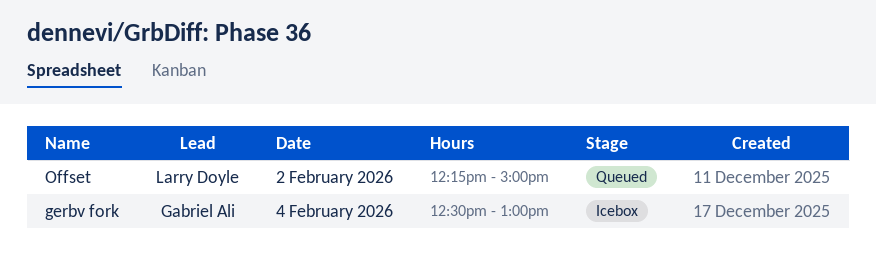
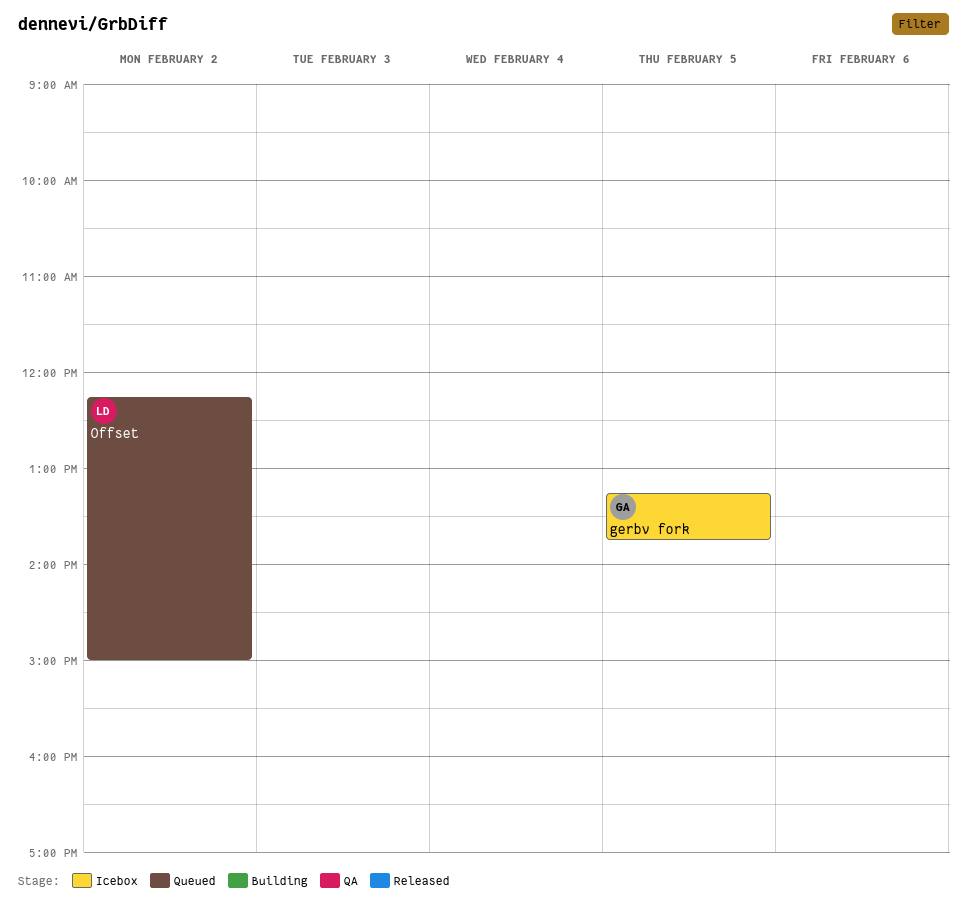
gerbv fork, day: Feb 4 -> Feb 5
gerbv fork, begins: 12:30 -> 13:15
gerbv fork, ends: 13:00 -> 13:45

